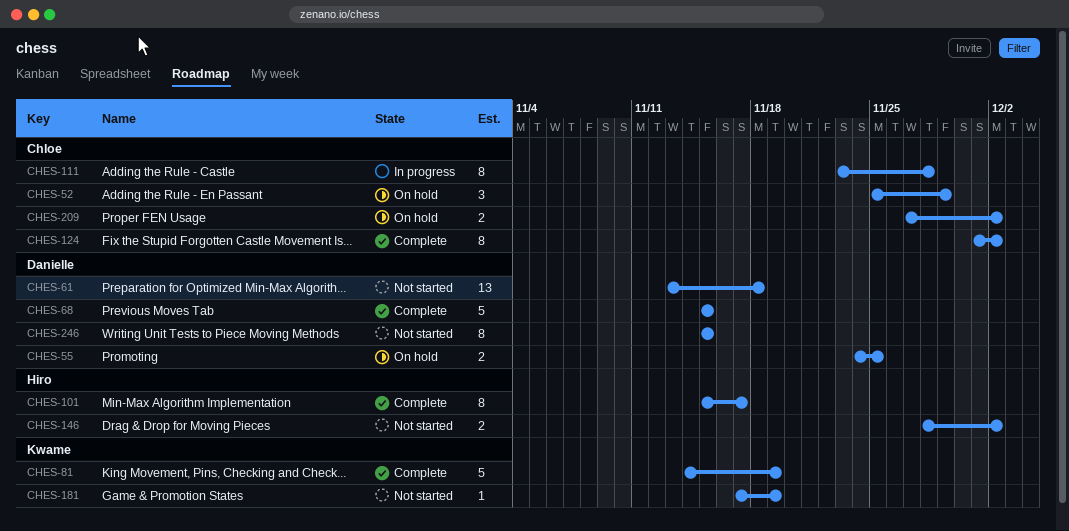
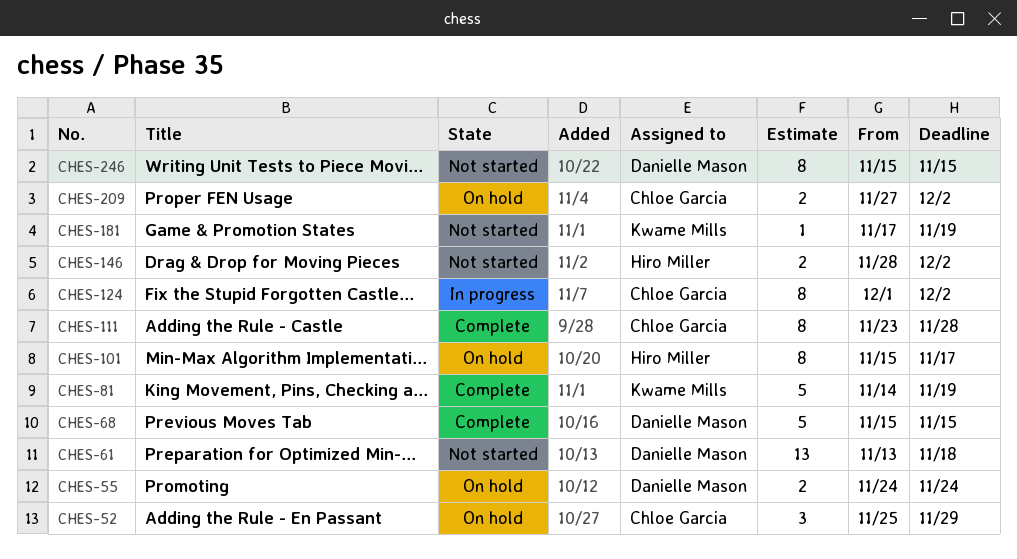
CHES-55, due: Nov 25 -> Nov 24
CHES-101, status: Complete -> On hold
CHES-111, status: In progress -> Complete
CHES-124, status: Complete -> In progress

